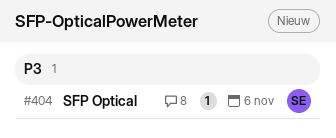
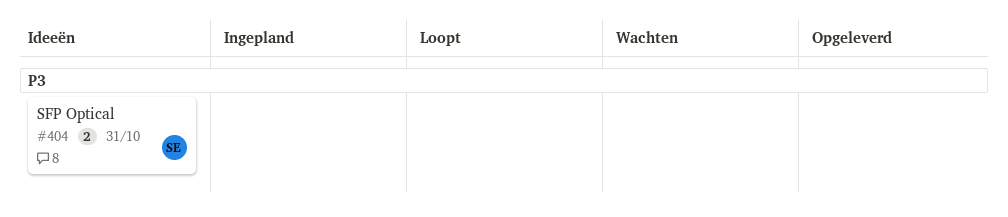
#404, estimate: 1 -> 2
#404, due: Nov 6 -> Oct 31

